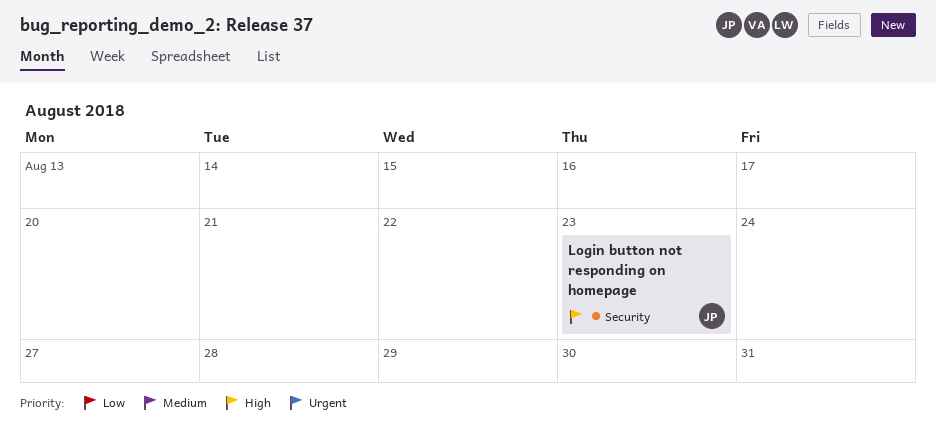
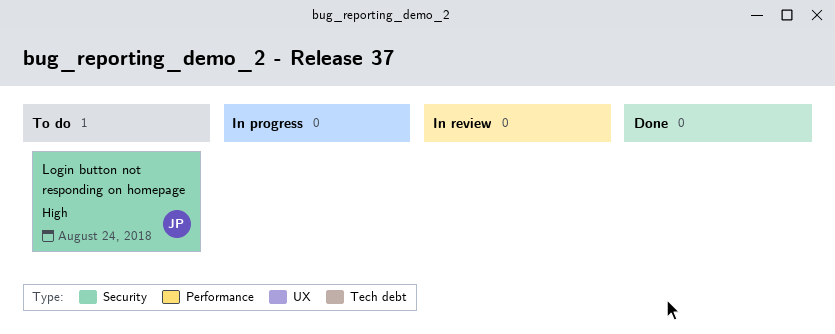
Login button not responding on homepage, due: Aug 23 -> Aug 24

